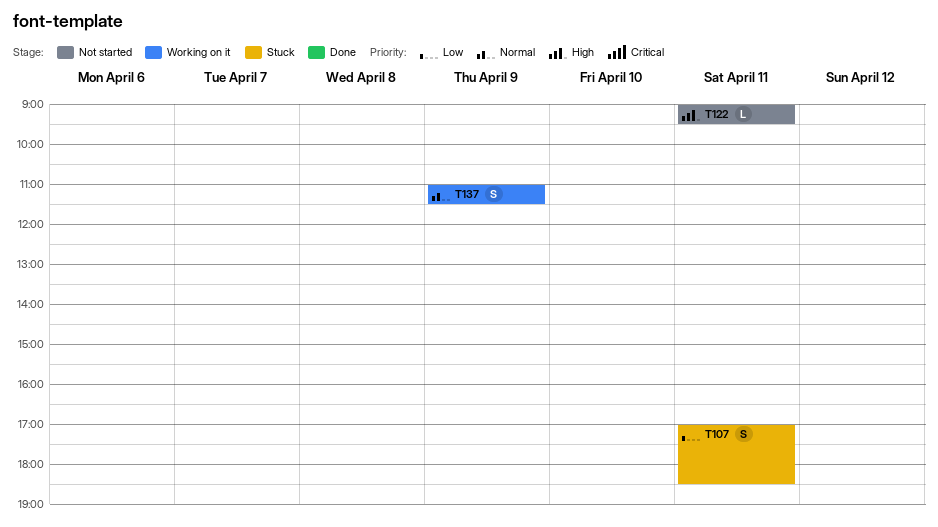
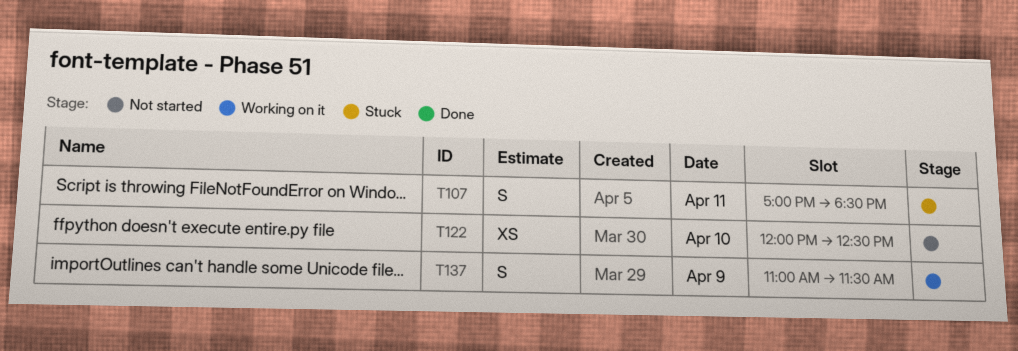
T122, estimate: L -> XS
T122, day: Apr 11 -> Apr 10
T122, begins: 09:00 -> 12:00
T122, ends: 09:30 -> 12:30

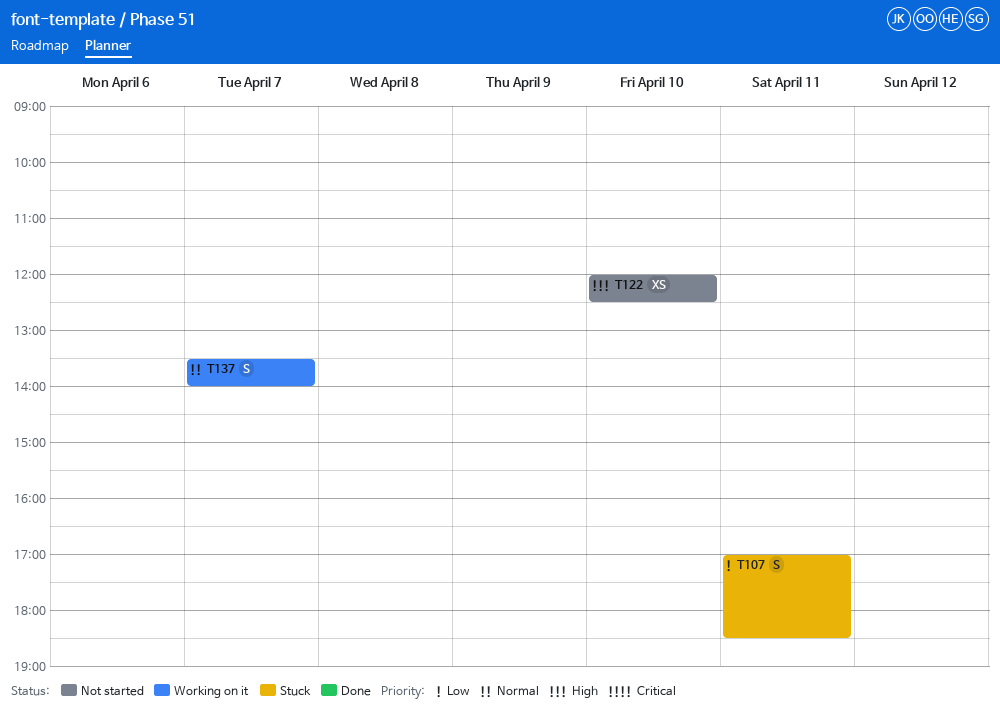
T137, day: Apr 9 -> Apr 7
T137, begins: 11:00 -> 13:30
T137, ends: 11:30 -> 14:00

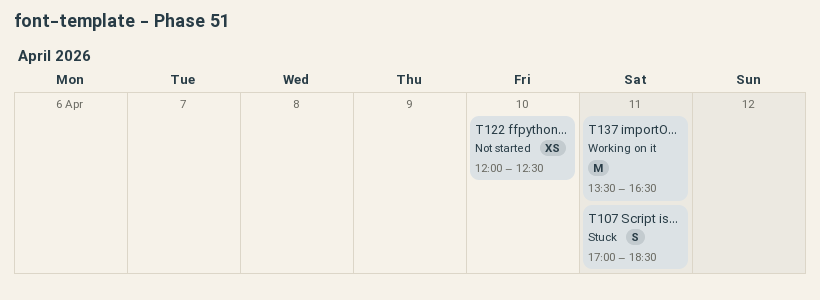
T137, estimate: S -> M
T137, day: Apr 7 -> Apr 11
T137, ends: 14:00 -> 16:30

